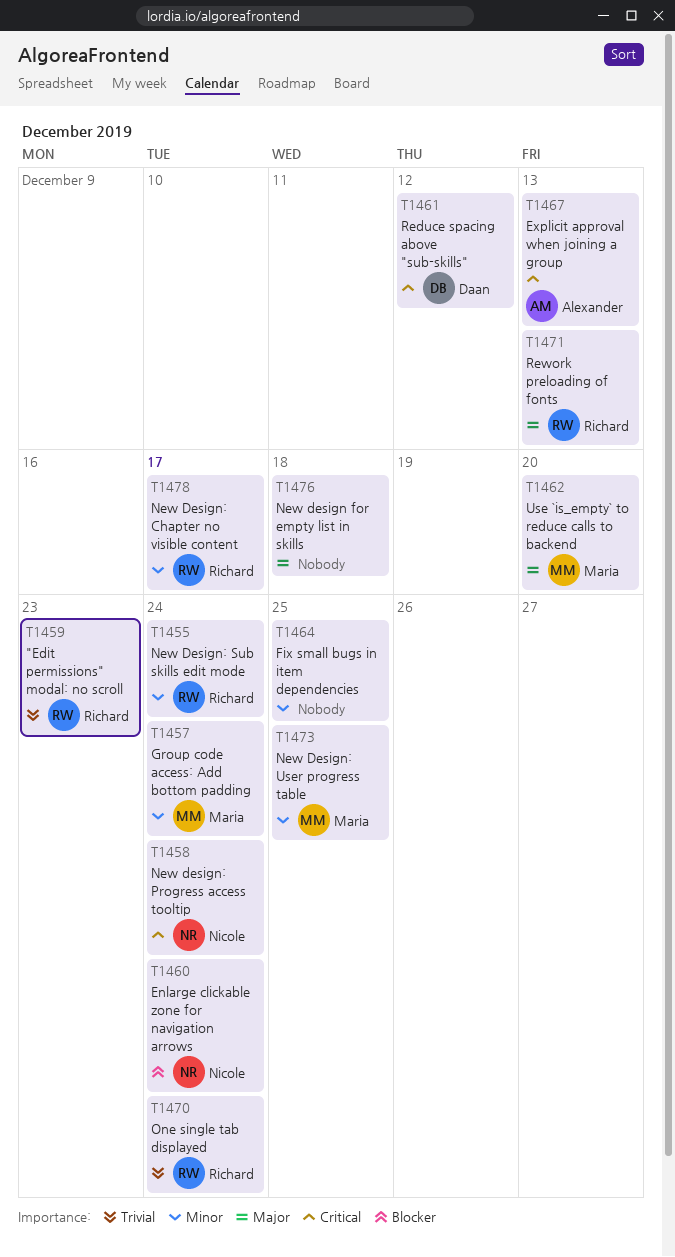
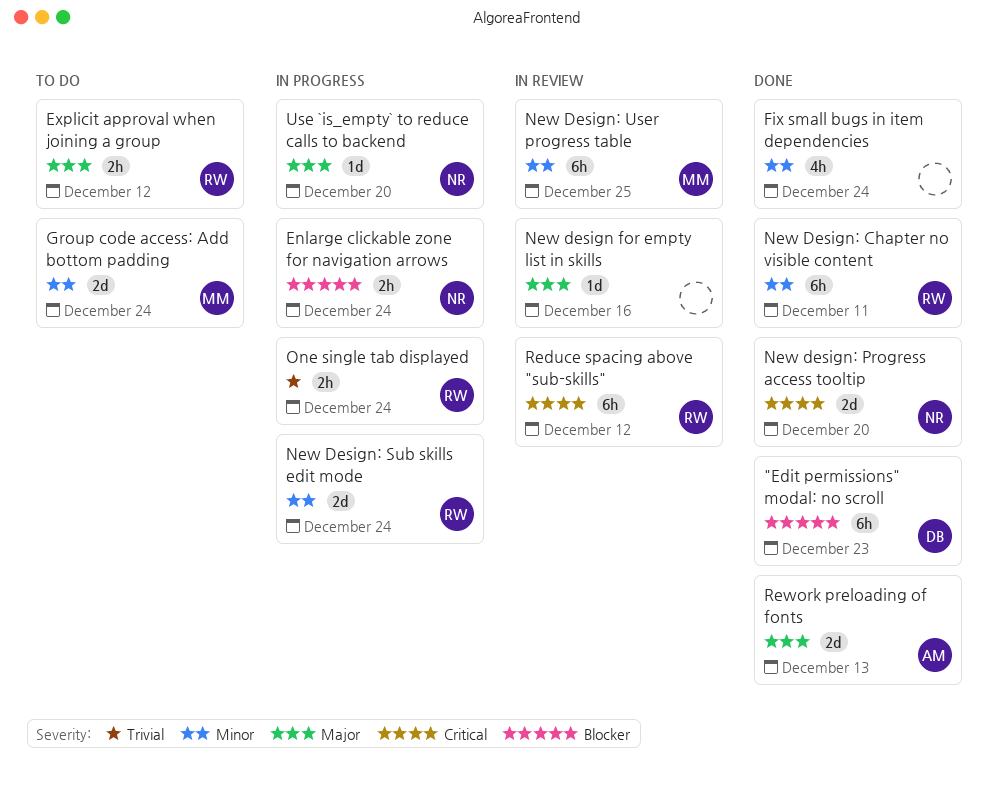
"Edit permissions" modal: no scroll, owner: Richard -> Daan
"Edit permissions" modal: no scroll, priority: Trivial -> Blocker
Explicit approval when joining a group, owner: Alexander -> Richard
Explicit approval when joining a group, priority: Critical -> Major
Explicit approval when joining a group, due: Dec 13 -> Dec 12
Fix small bugs in item dependencies, due: Dec 25 -> Dec 24
New design for empty list in skills, due: Dec 18 -> Dec 16
New Design: Chapter no visible content, due: Dec 17 -> Dec 11
New design: Progress access tooltip, due: Dec 24 -> Dec 20
Reduce spacing above "sub-skills", owner: Daan -> Richard
Rework preloading of fonts, owner: Richard -> Alexander
Use `is_empty` to reduce calls to backend, owner: Maria -> Nicole

